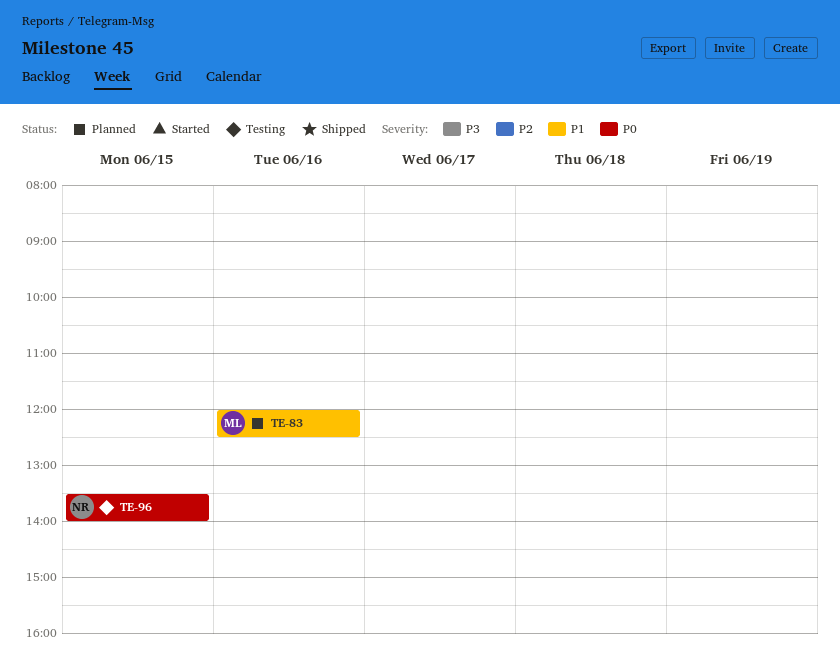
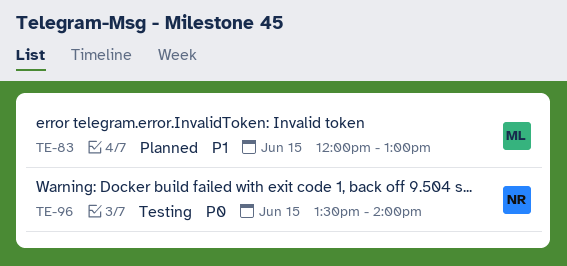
TE-83, day: Jun 16 -> Jun 15
TE-83, ends: 12:30 -> 13:00

